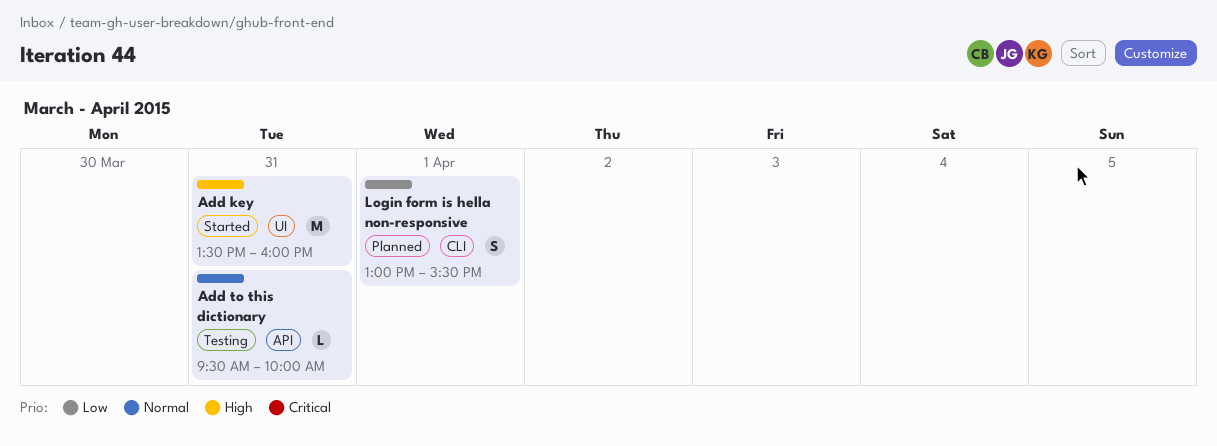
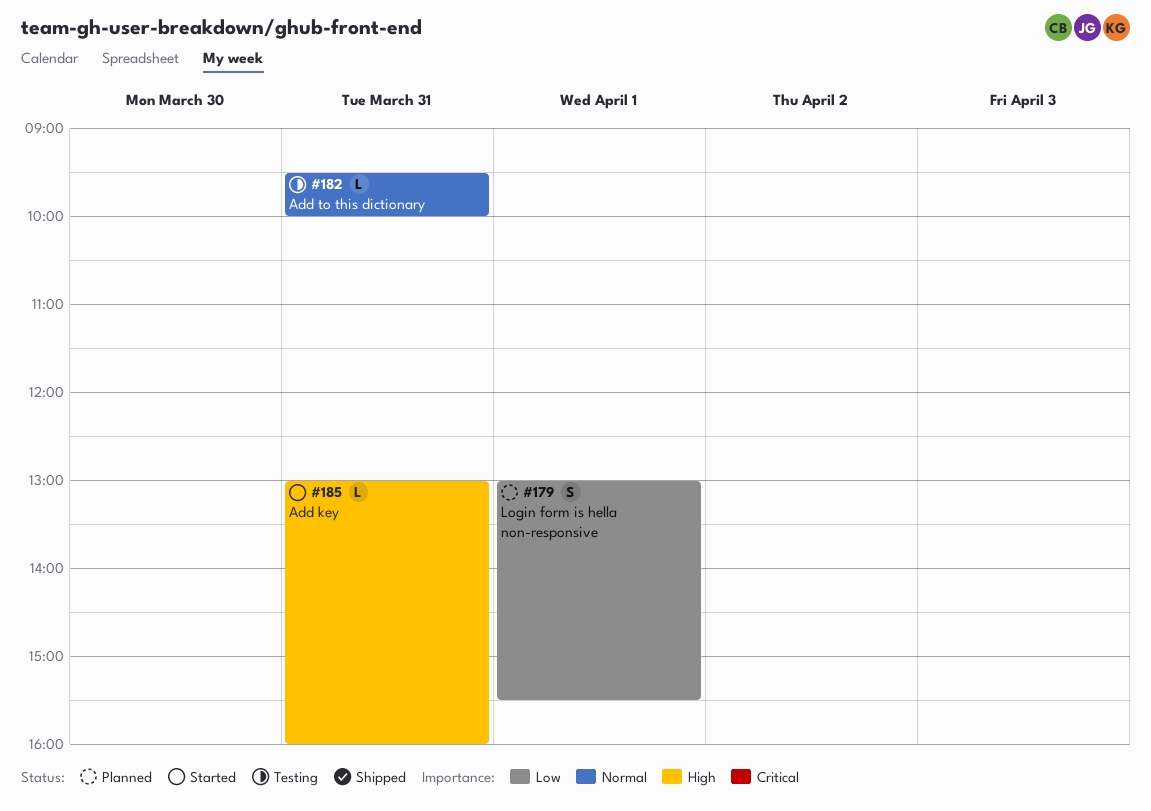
Add key, estimate: M -> L
Add key, begins: 13:30 -> 13:00

